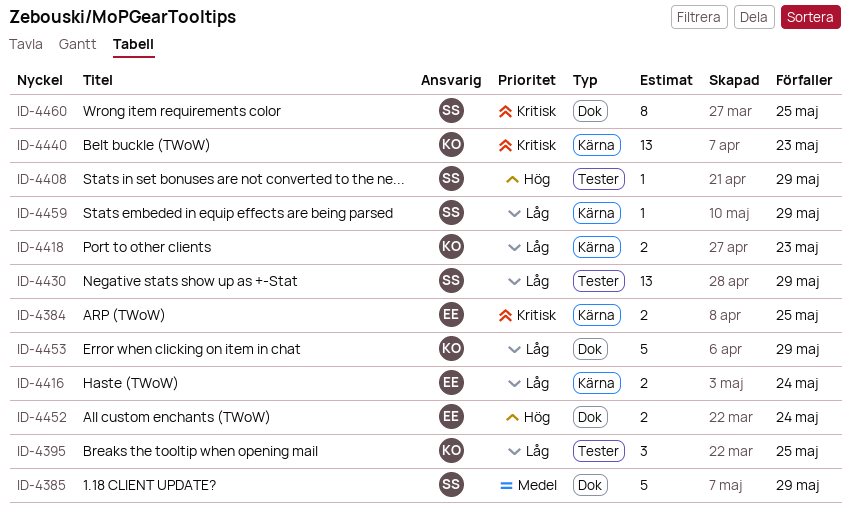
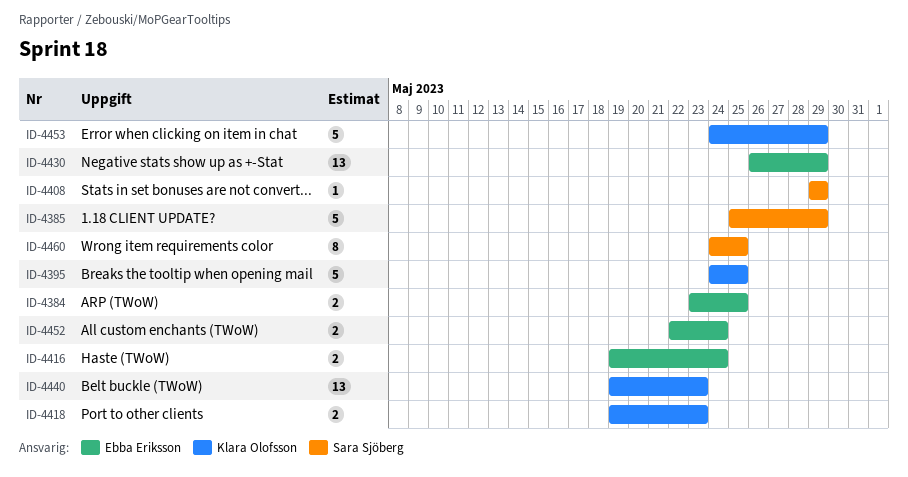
ID-4395, estimate: 3 -> 5
ID-4430, owner: Sara Sjöberg -> Ebba Eriksson
ID-4459: present -> none

